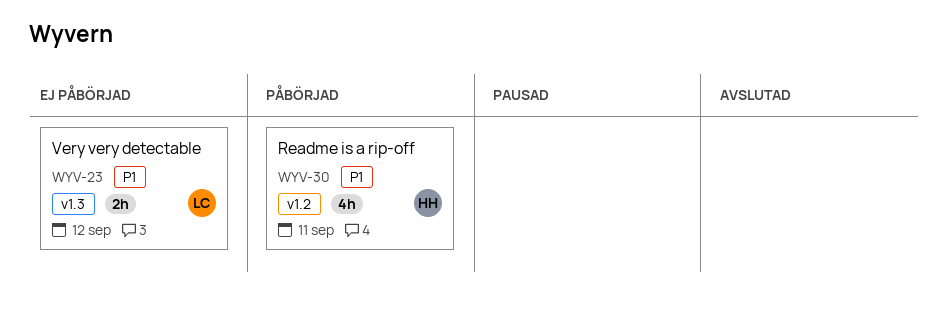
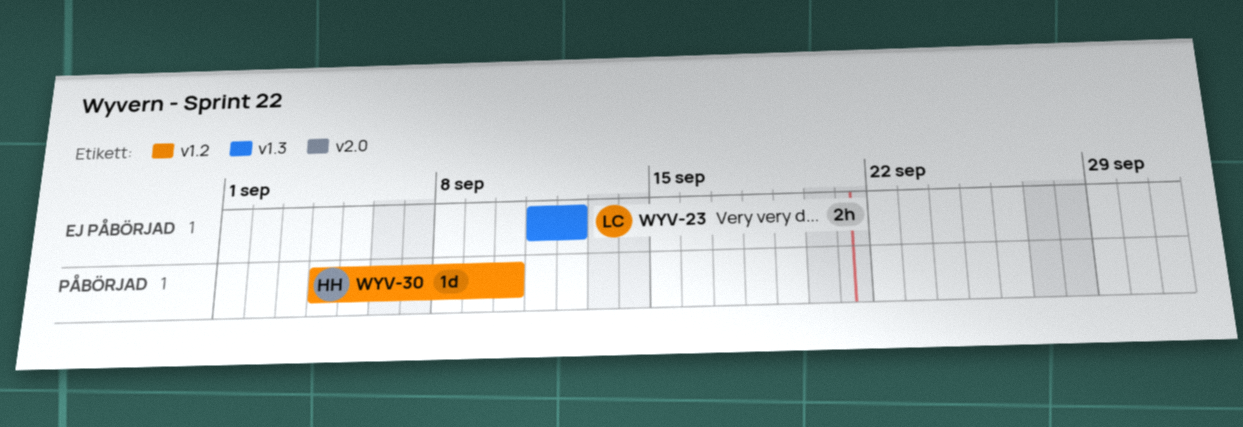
WYV-30, estimate: 4h -> 1d
WYV-30, due: Sep 11 -> Sep 10

